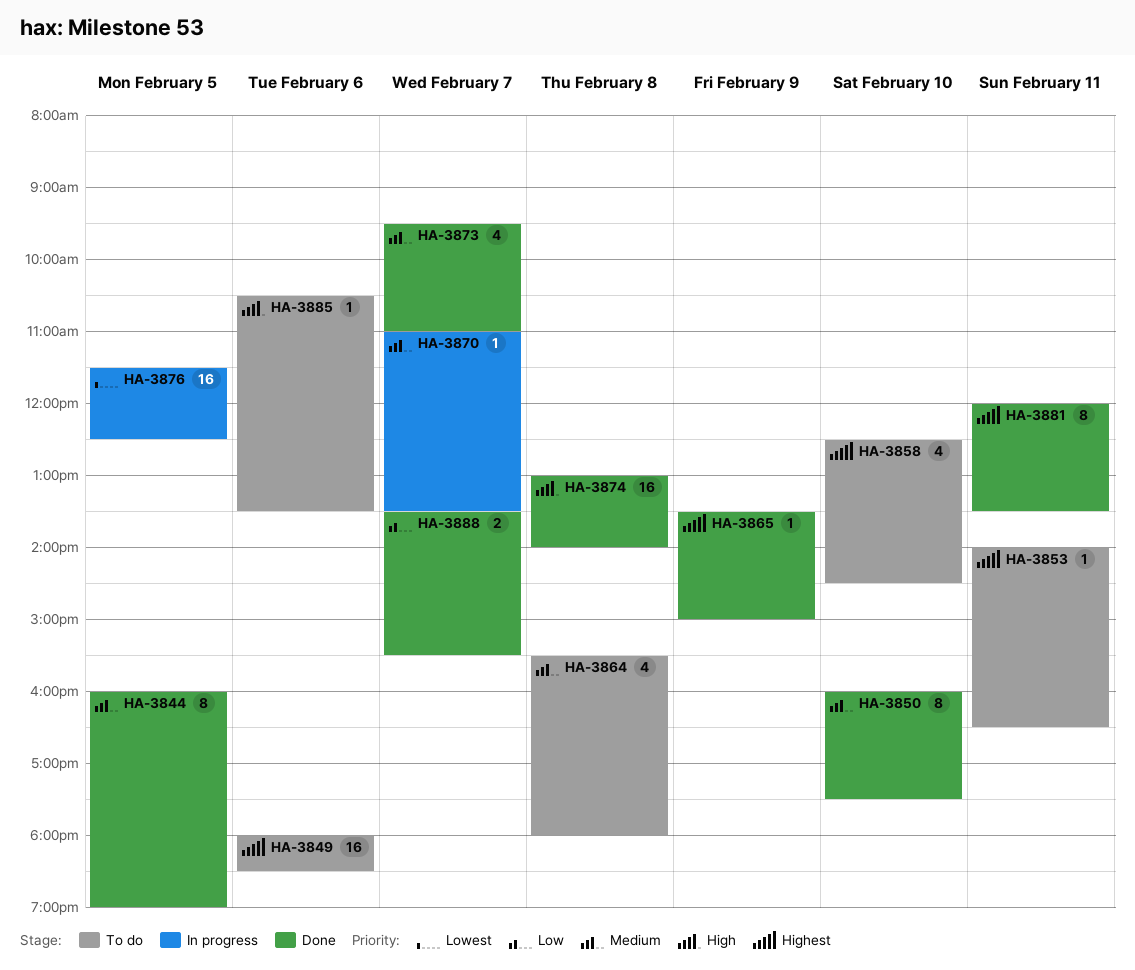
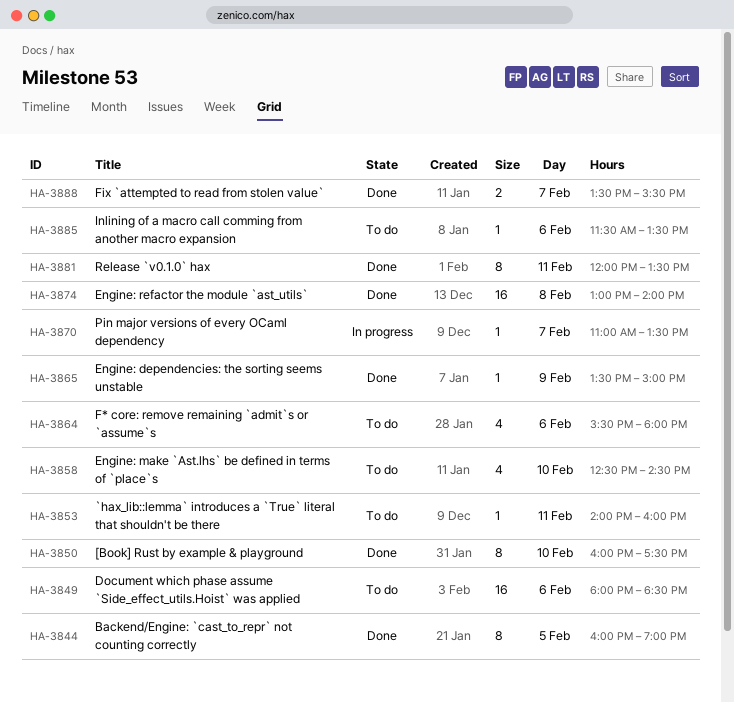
HA-3853, ends: 16:30 -> 16:00
HA-3864, day: Feb 8 -> Feb 6
HA-3873: present -> none
HA-3876: present -> none
HA-3885, begins: 10:30 -> 11:30

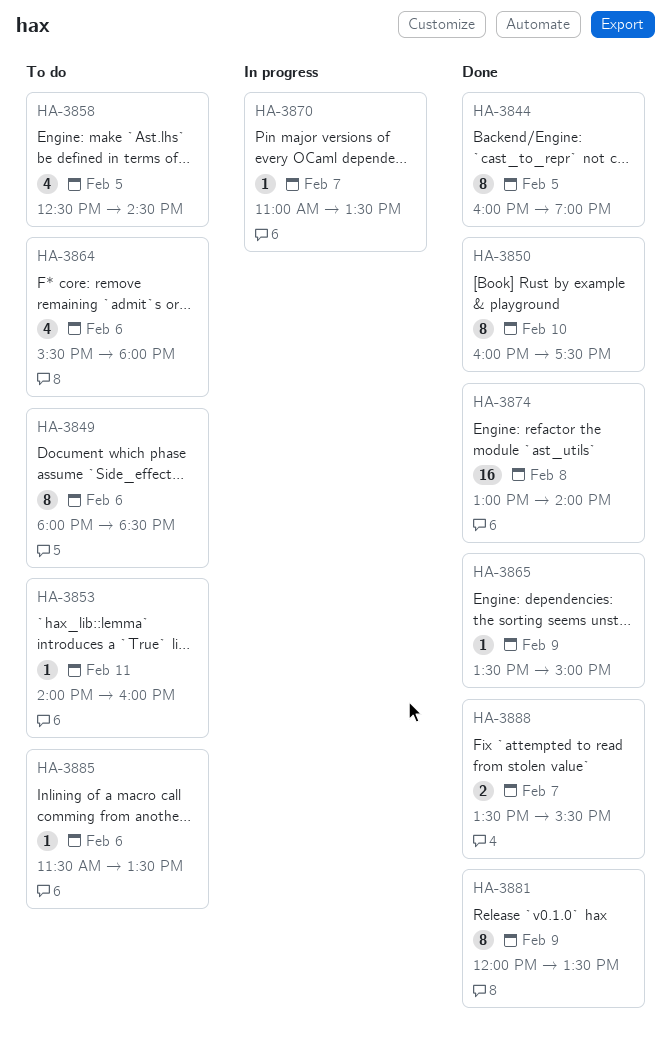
HA-3849, estimate: 16 -> 8
HA-3858, day: Feb 10 -> Feb 5
HA-3881, day: Feb 11 -> Feb 9

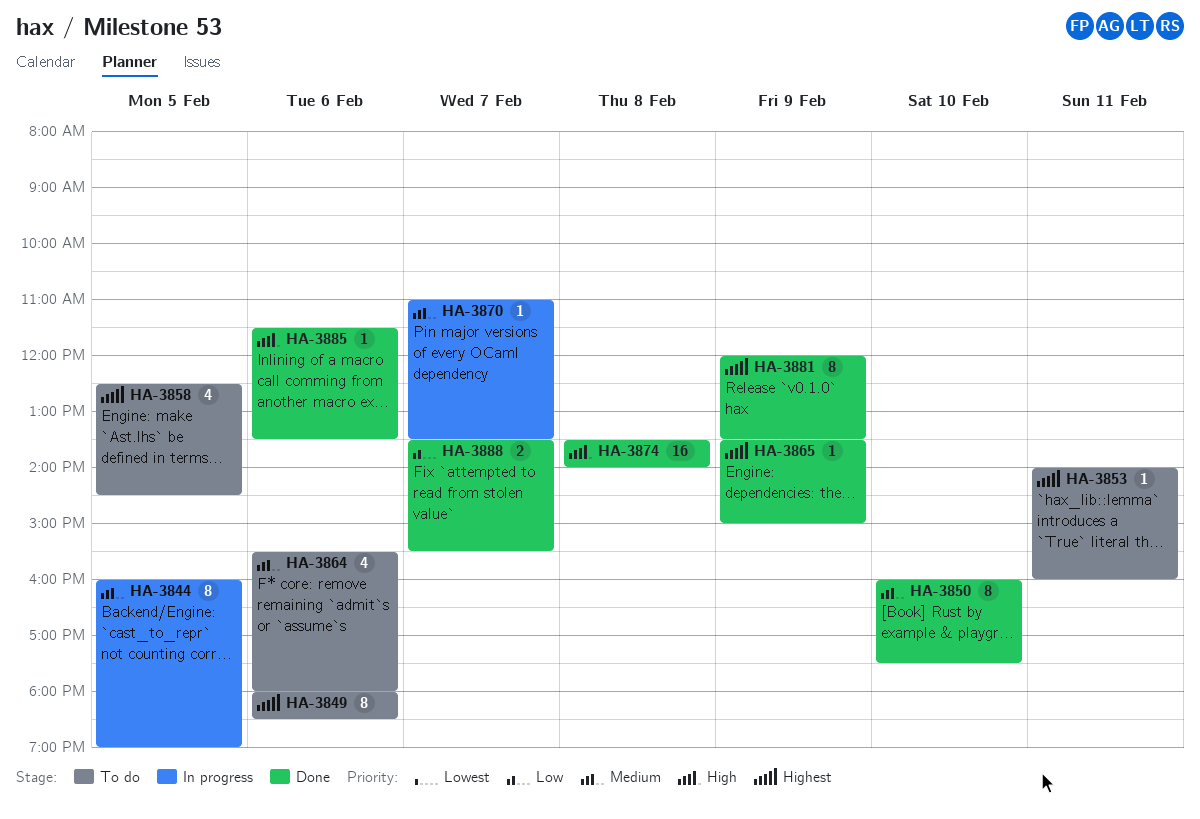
HA-3844, status: Done -> In progress
HA-3874, begins: 13:00 -> 13:30
HA-3885, status: To do -> Done

